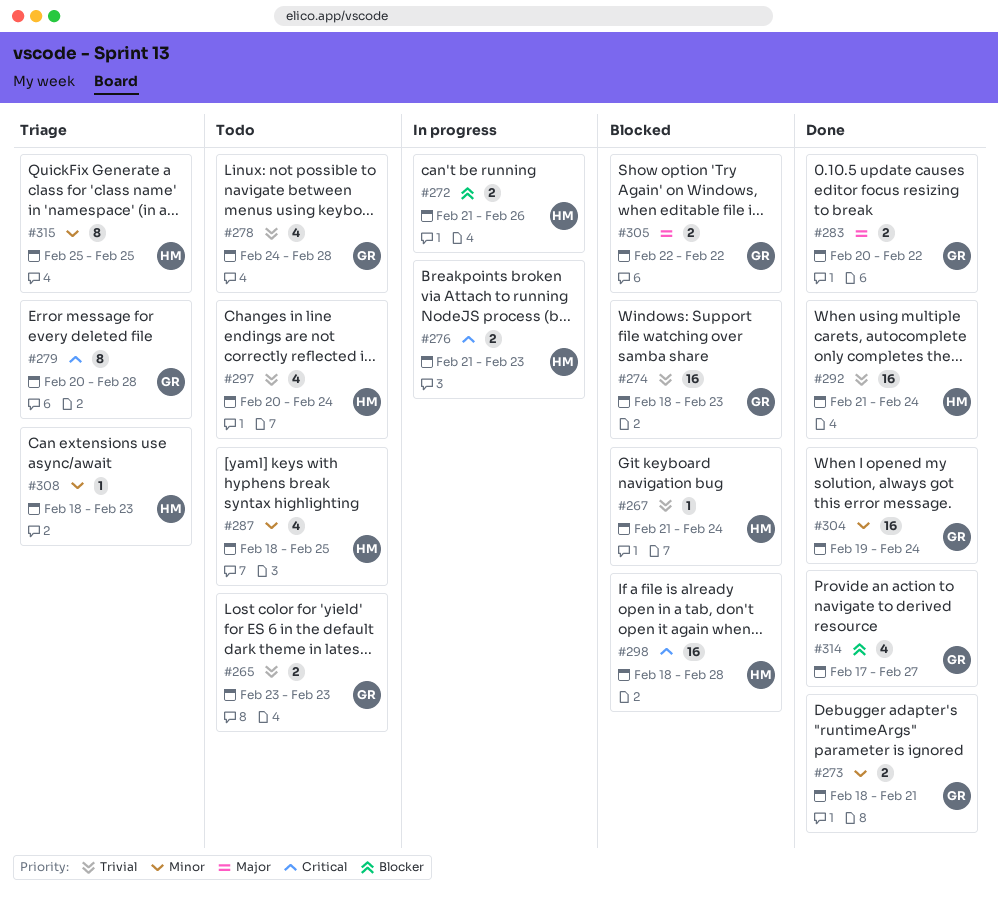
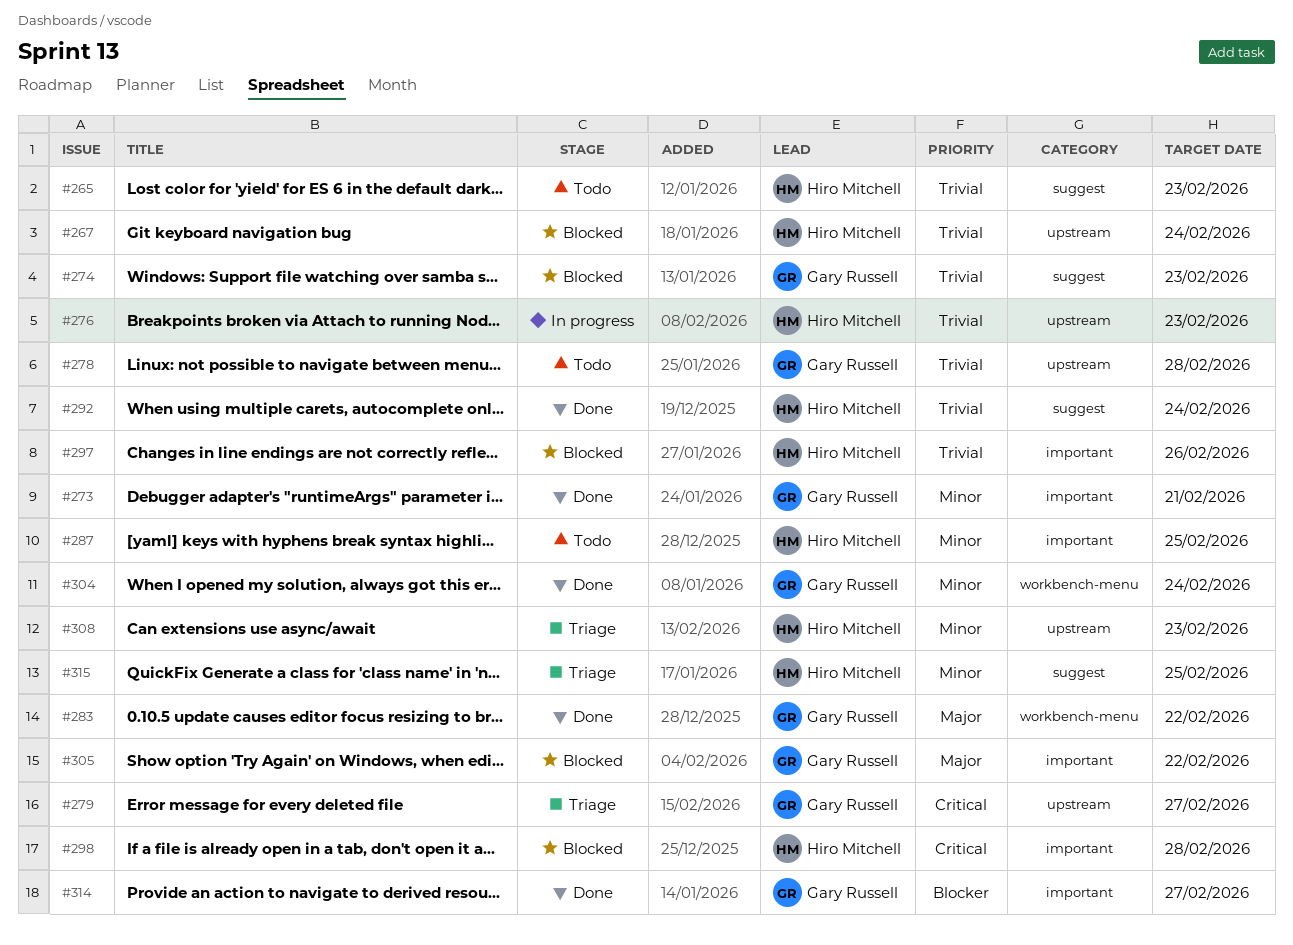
#265, owner: Gary Russell -> Hiro Mitchell
#272: present -> none
#276, priority: Critical -> Trivial
#279, due: Feb 28 -> Feb 27
#297, status: Todo -> Blocked
#297, due: Feb 24 -> Feb 26

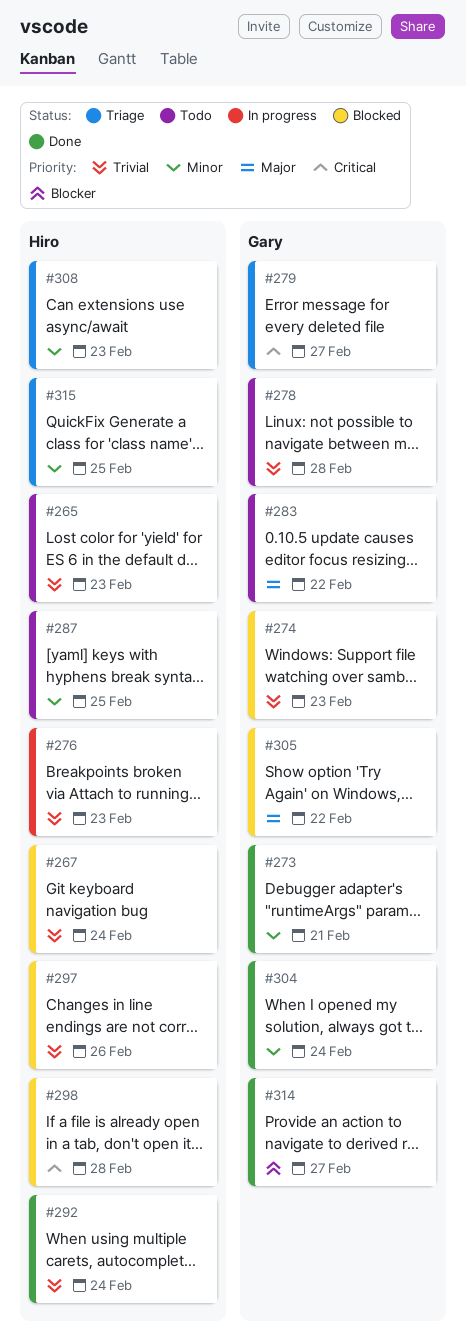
#283, status: Done -> Todo

